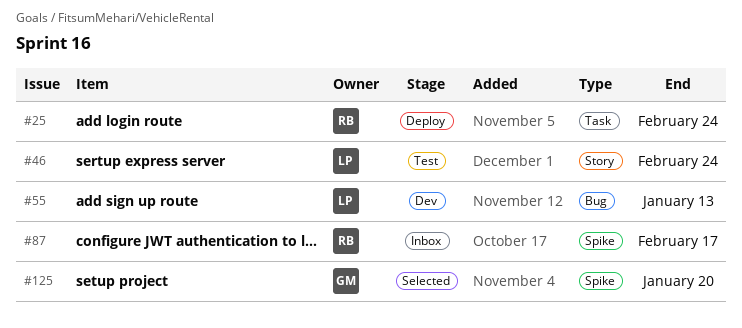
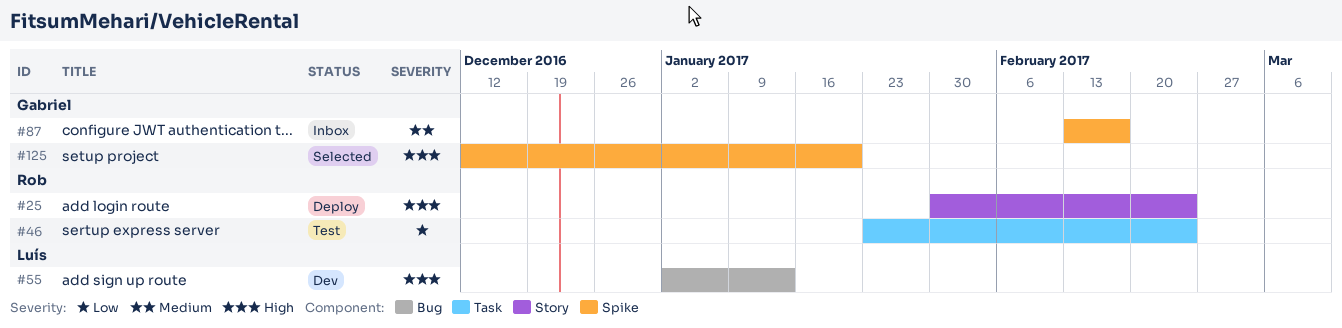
#25, label: Task -> Story
#46, owner: Luís -> Rob
#46, label: Story -> Task
#87, owner: Rob -> Gabriel

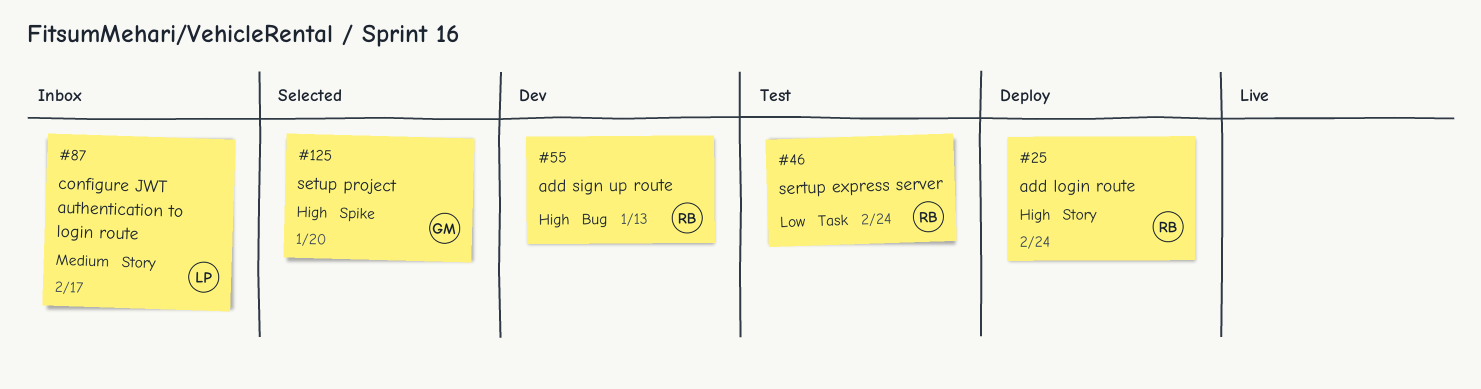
#55, owner: Luís -> Rob
#87, owner: Gabriel -> Luís
#87, label: Spike -> Story

